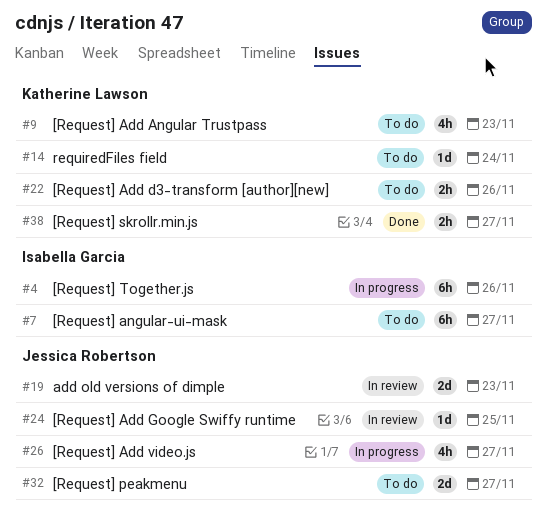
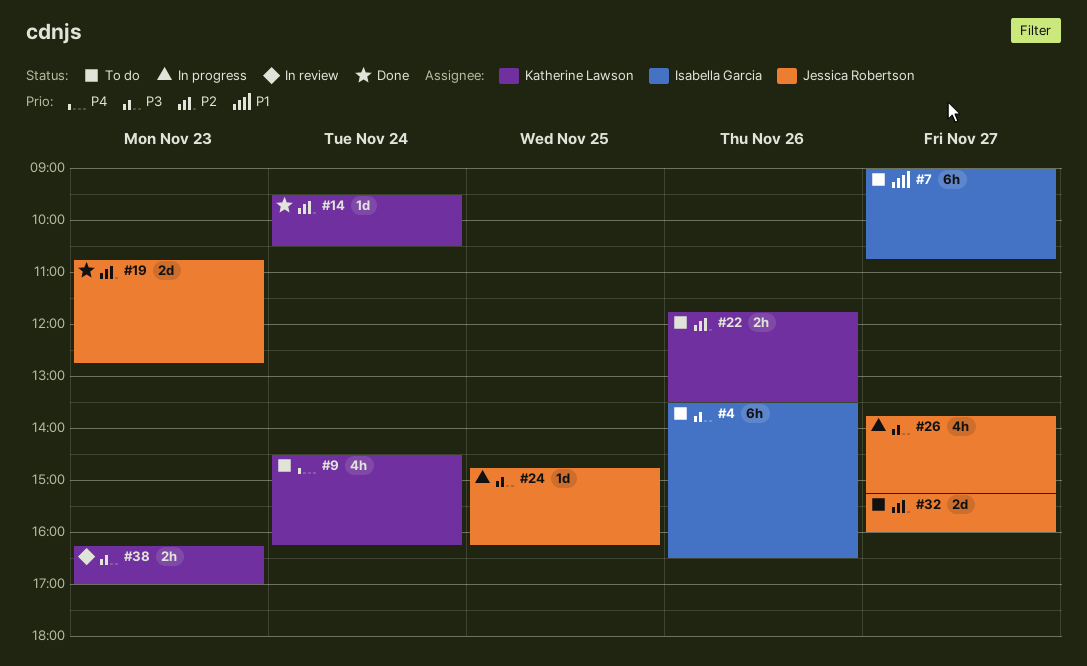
#4, status: In progress -> To do
#9, day: Nov 23 -> Nov 24
#14, status: To do -> Done
#19, status: In review -> Done
#24, status: In review -> In progress
#38, status: Done -> In review
#38, day: Nov 27 -> Nov 23

